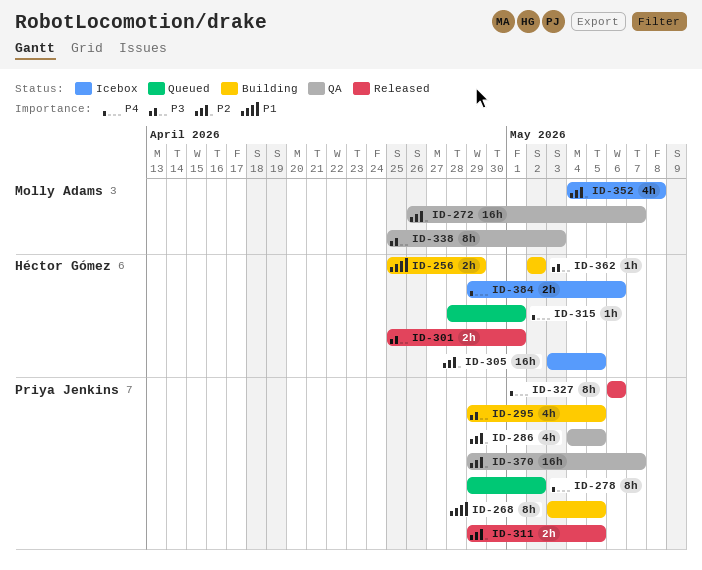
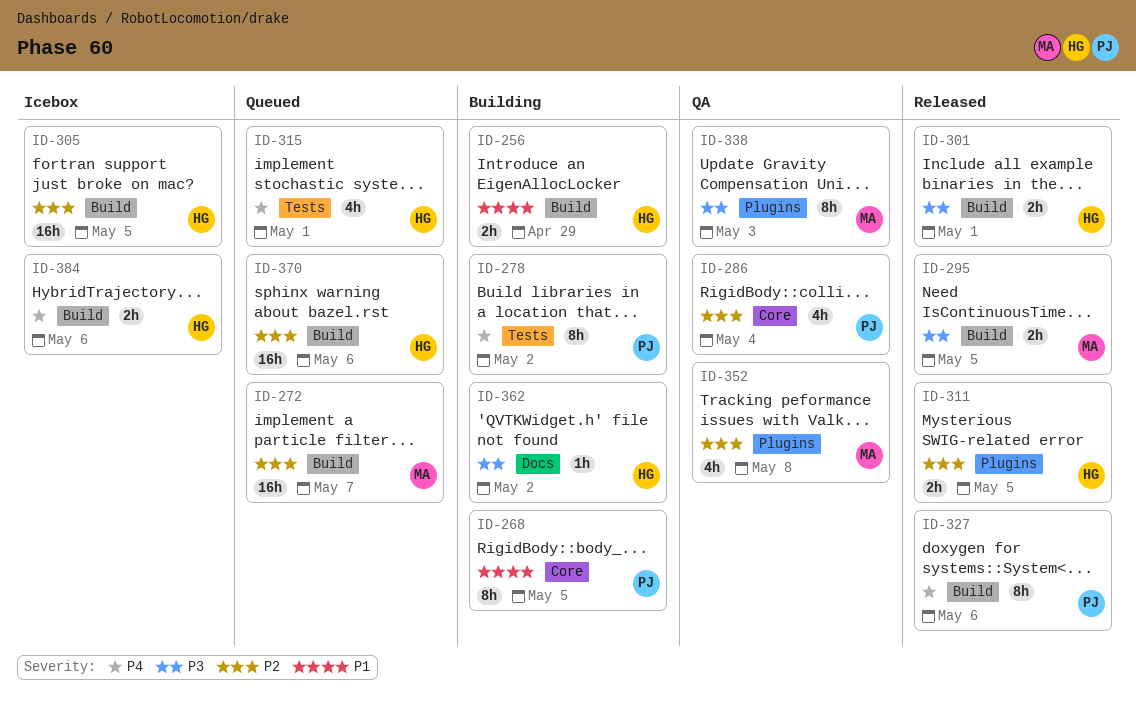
ID-272, status: QA -> Queued
ID-278, status: Queued -> Building
ID-286, due: May 5 -> May 4
ID-295, status: Building -> Released
ID-295, owner: Priya Jenkins -> Molly Adams
ID-295, estimate: 4h -> 2h
ID-311, owner: Priya Jenkins -> Héctor Gómez
ID-315, estimate: 1h -> 4h
ID-352, status: Icebox -> QA
ID-370, status: QA -> Queued
ID-370, owner: Priya Jenkins -> Héctor Gómez
ID-370, due: May 7 -> May 6

